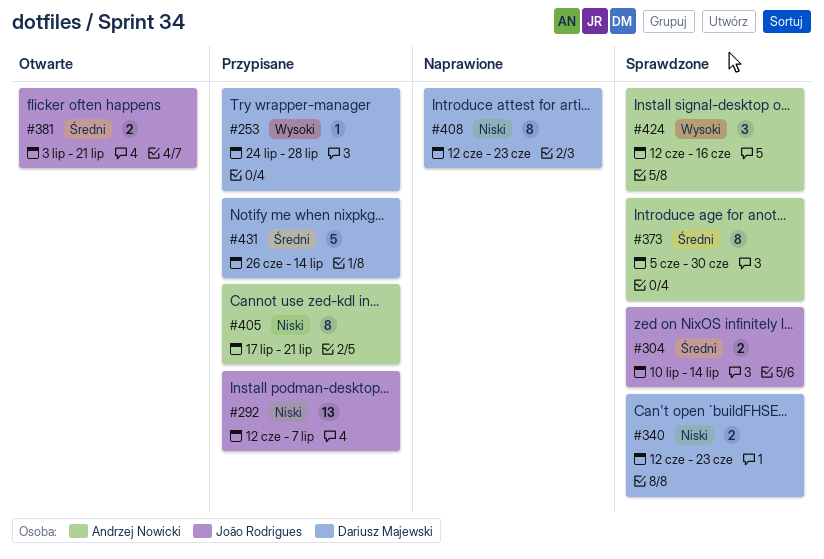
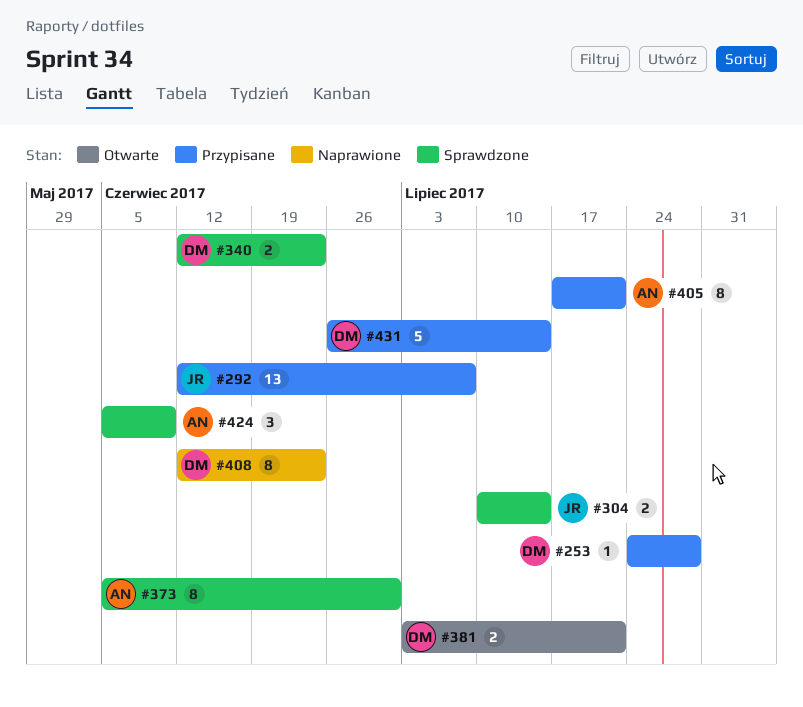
#381, owner: João Rodrigues -> Dariusz Majewski
#424, start: Jun 12 -> Jun 5
#424, due: Jun 16 -> Jun 9

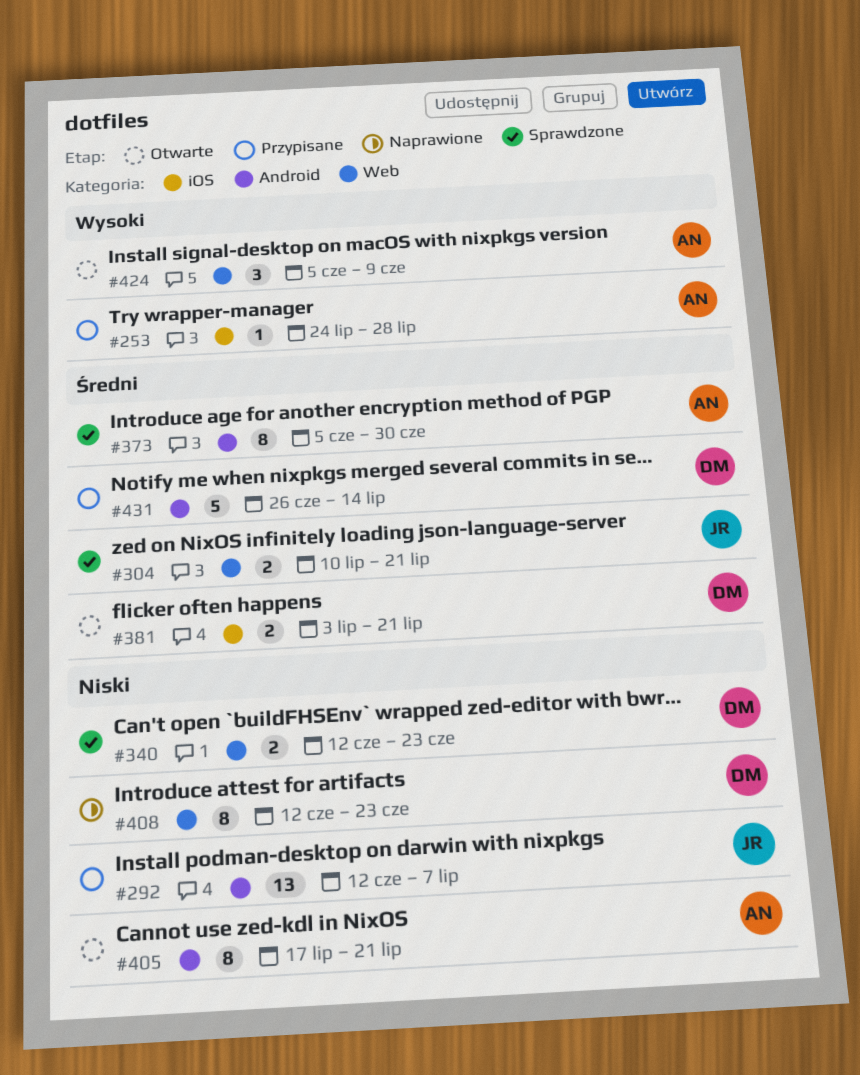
#253, owner: DM -> AN
#304, due: Jul 14 -> Jul 21
#405, status: Przypisane -> Otwarte
#424, status: Sprawdzone -> Otwarte

